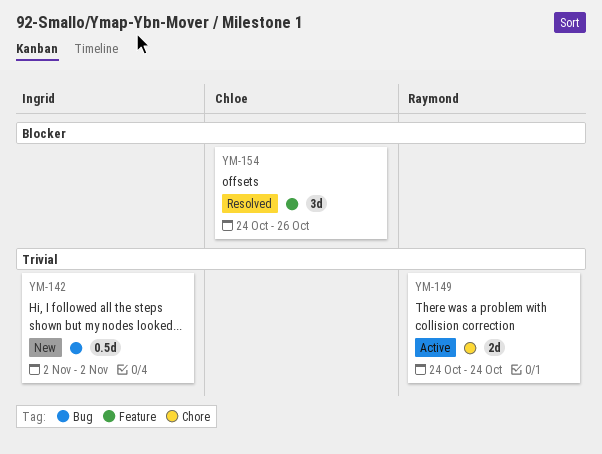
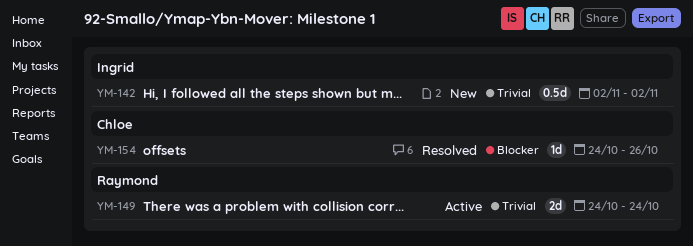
YM-154, estimate: 3d -> 1d

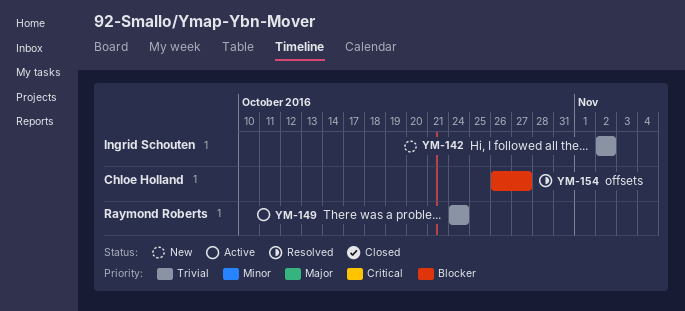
YM-154, start: Oct 24 -> Oct 26
YM-154, due: Oct 26 -> Oct 27

